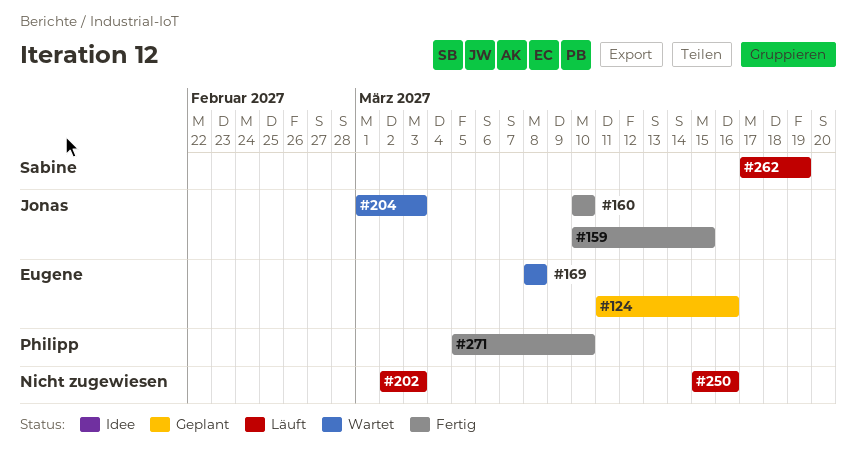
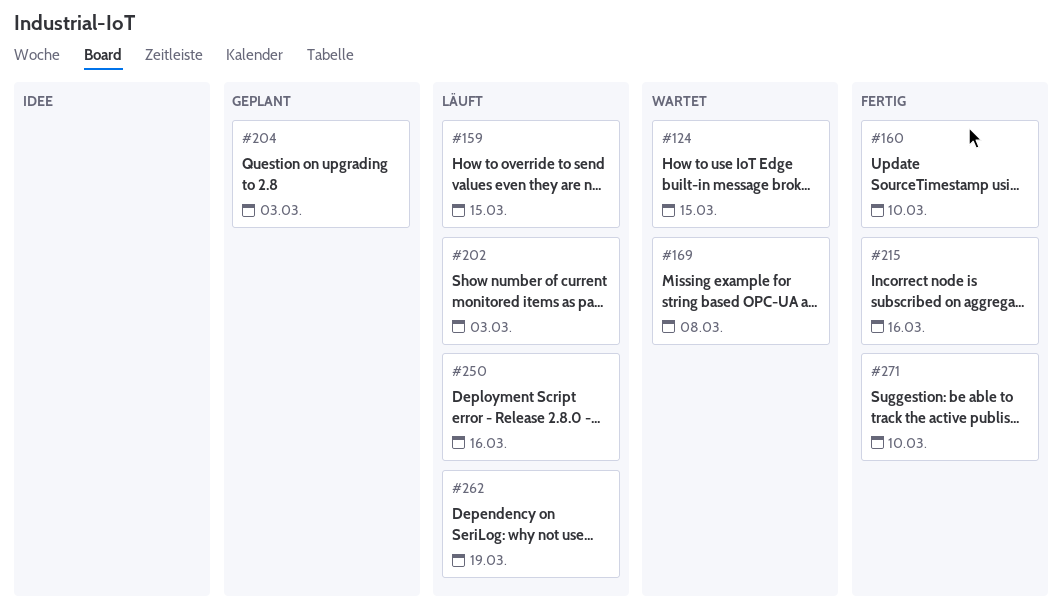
#124, status: Geplant -> Wartet
#124, due: Mar 16 -> Mar 15
#159, status: Fertig -> Läuft
#204, status: Wartet -> Geplant
#215: none -> present

